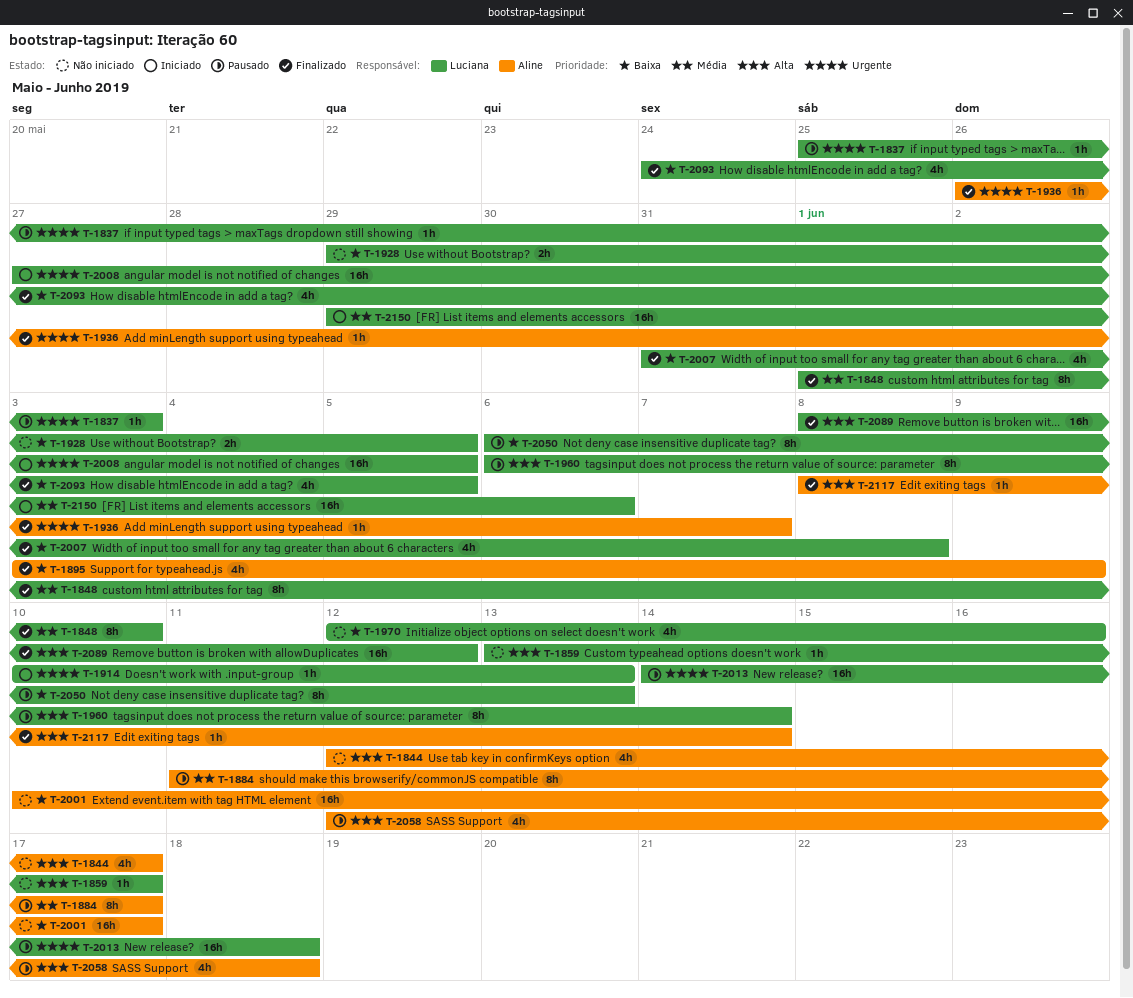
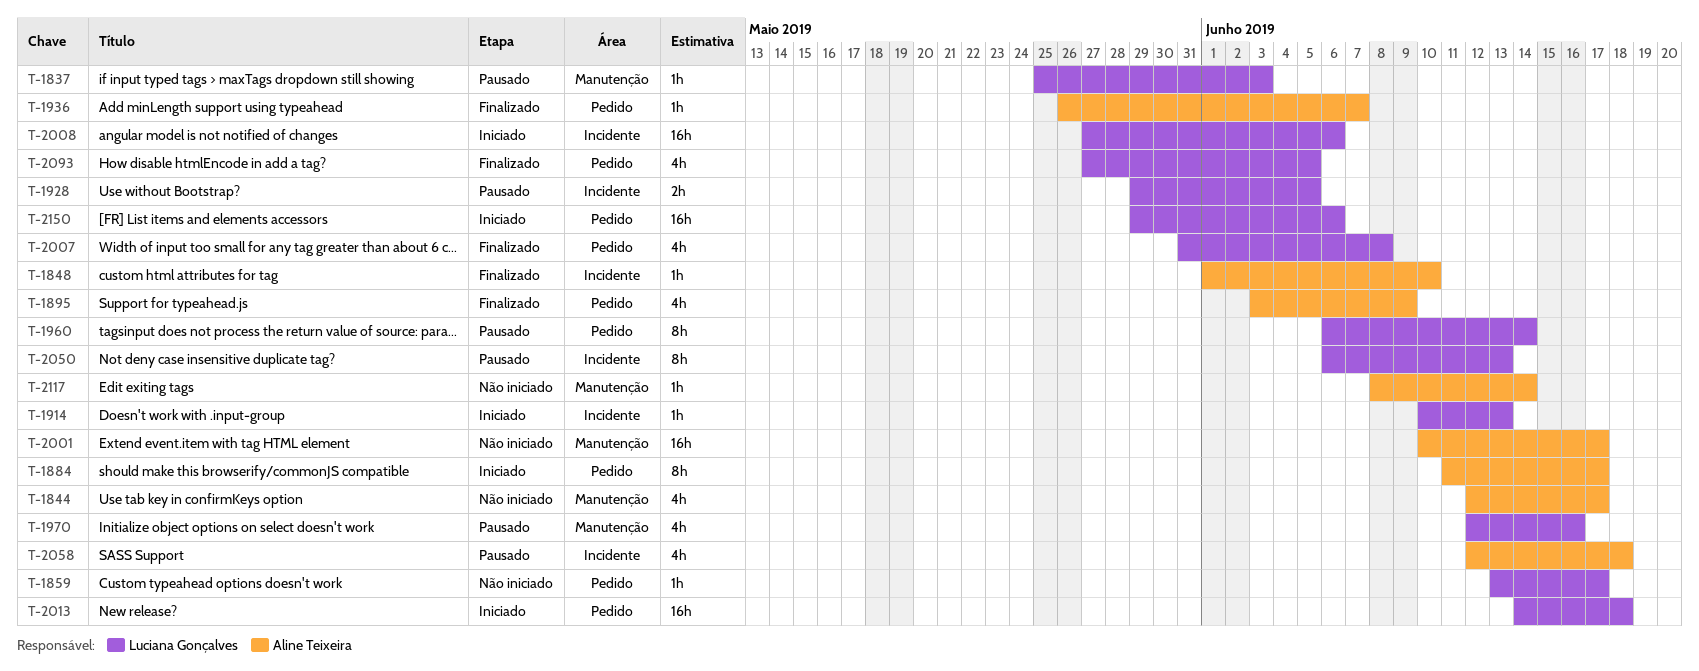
T-1848, owner: Luciana Gonçalves -> Aline Teixeira
T-1848, estimate: 8h -> 1h
T-1884, status: Pausado -> Iniciado
T-1928, status: Não iniciado -> Pausado
T-1970, status: Não iniciado -> Pausado
T-2008, due: Jun 5 -> Jun 6
T-2013, status: Pausado -> Iniciado
T-2089: present -> none
T-2093, start: May 24 -> May 27
T-2117, status: Finalizado -> Não iniciado

